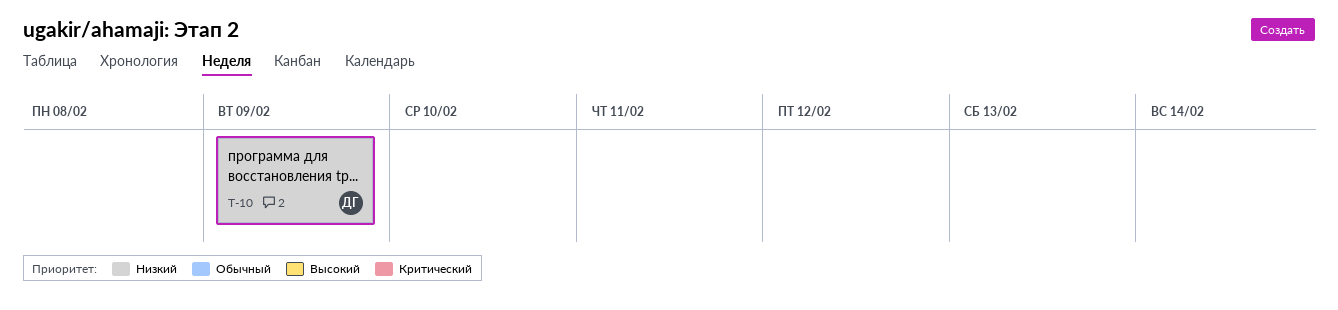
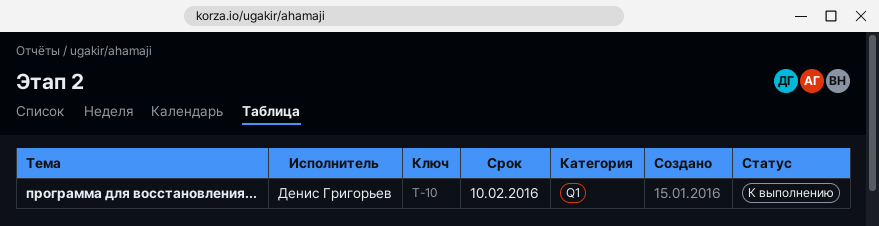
T-10, due: Feb 9 -> Feb 10

